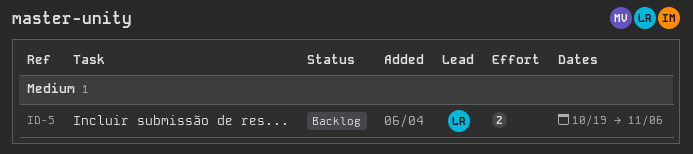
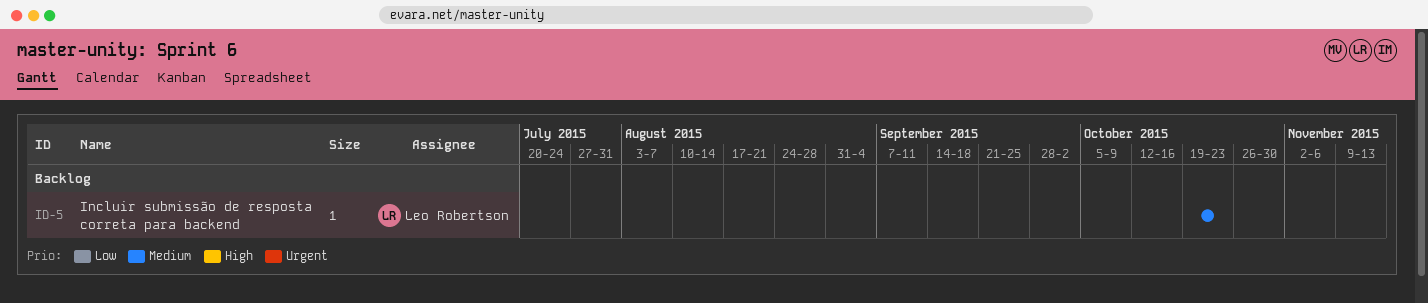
ID-5, estimate: 2 -> 1
ID-5, due: Nov 6 -> Oct 23

